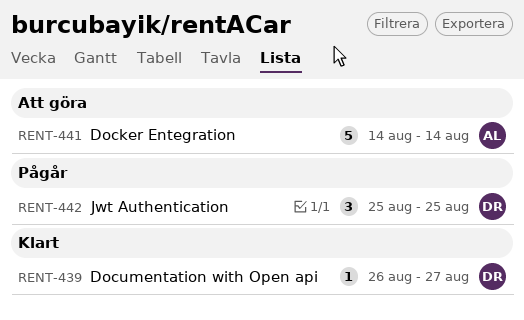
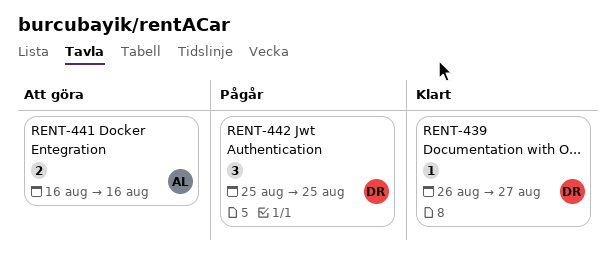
RENT-441, estimate: 5 -> 2
RENT-441, start: Aug 14 -> Aug 16
RENT-441, due: Aug 14 -> Aug 16

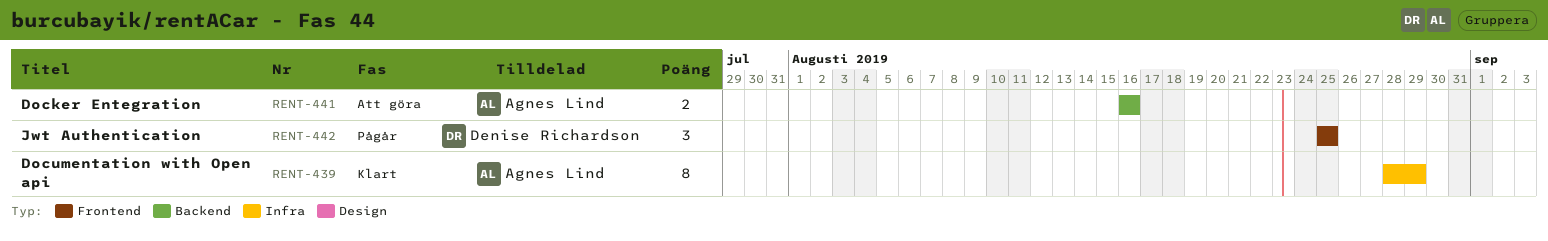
RENT-439, owner: Denise Richardson -> Agnes Lind
RENT-439, estimate: 1 -> 8
RENT-439, start: Aug 26 -> Aug 28
RENT-439, due: Aug 27 -> Aug 29

